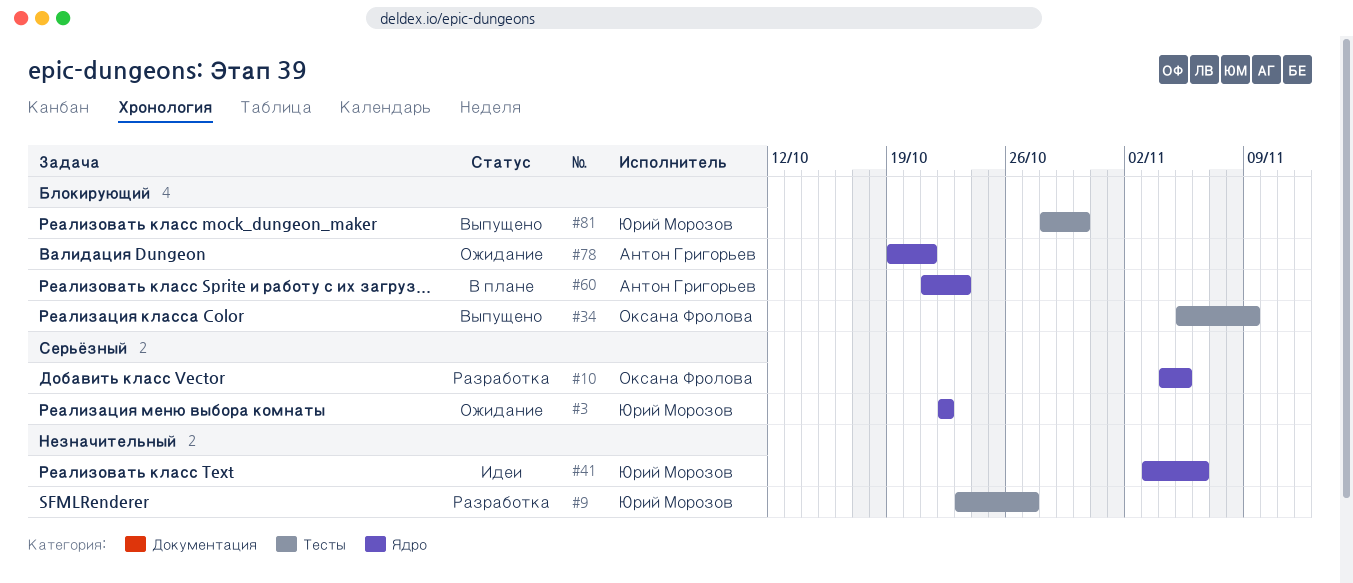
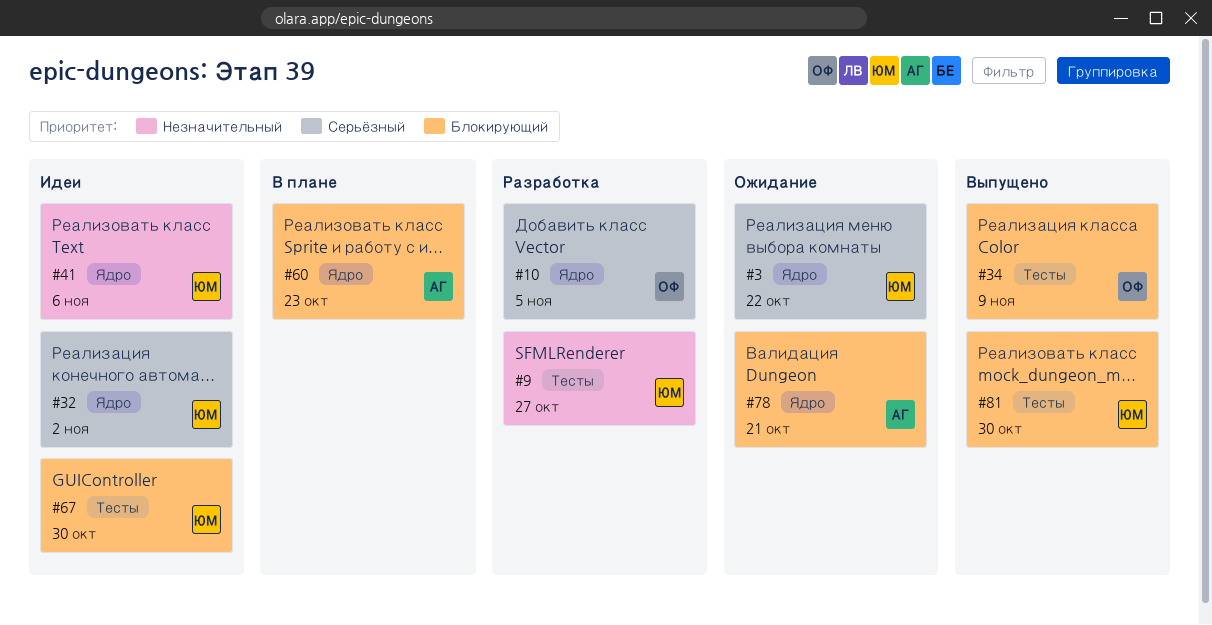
#32: none -> present
#67: none -> present

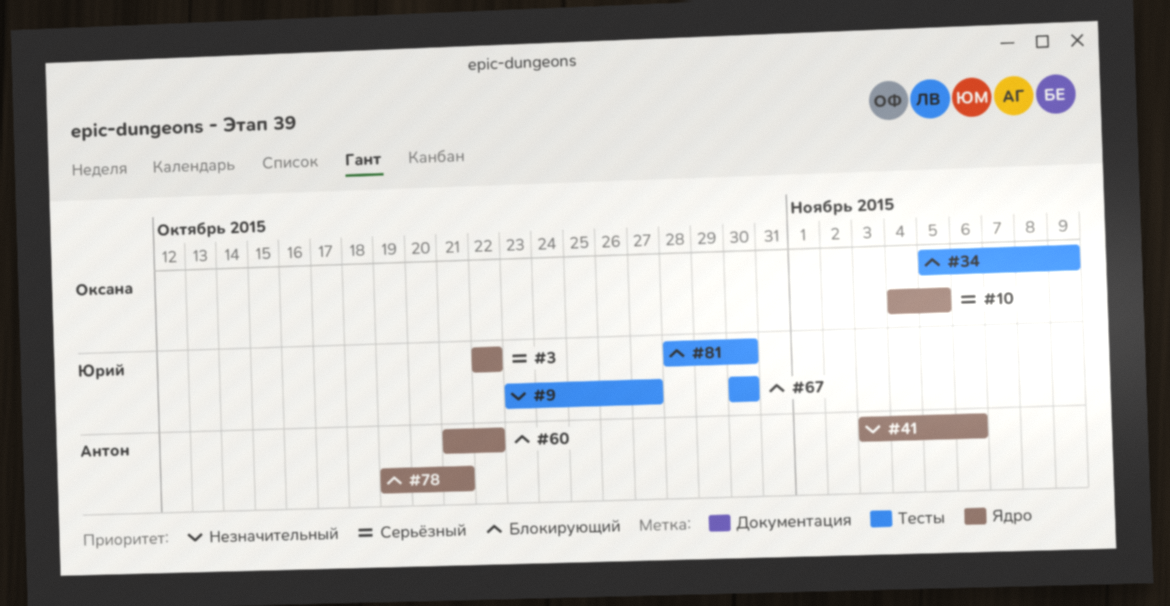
#32: present -> none
#41, owner: Юрий -> Антон
#60, due: Oct 23 -> Oct 22

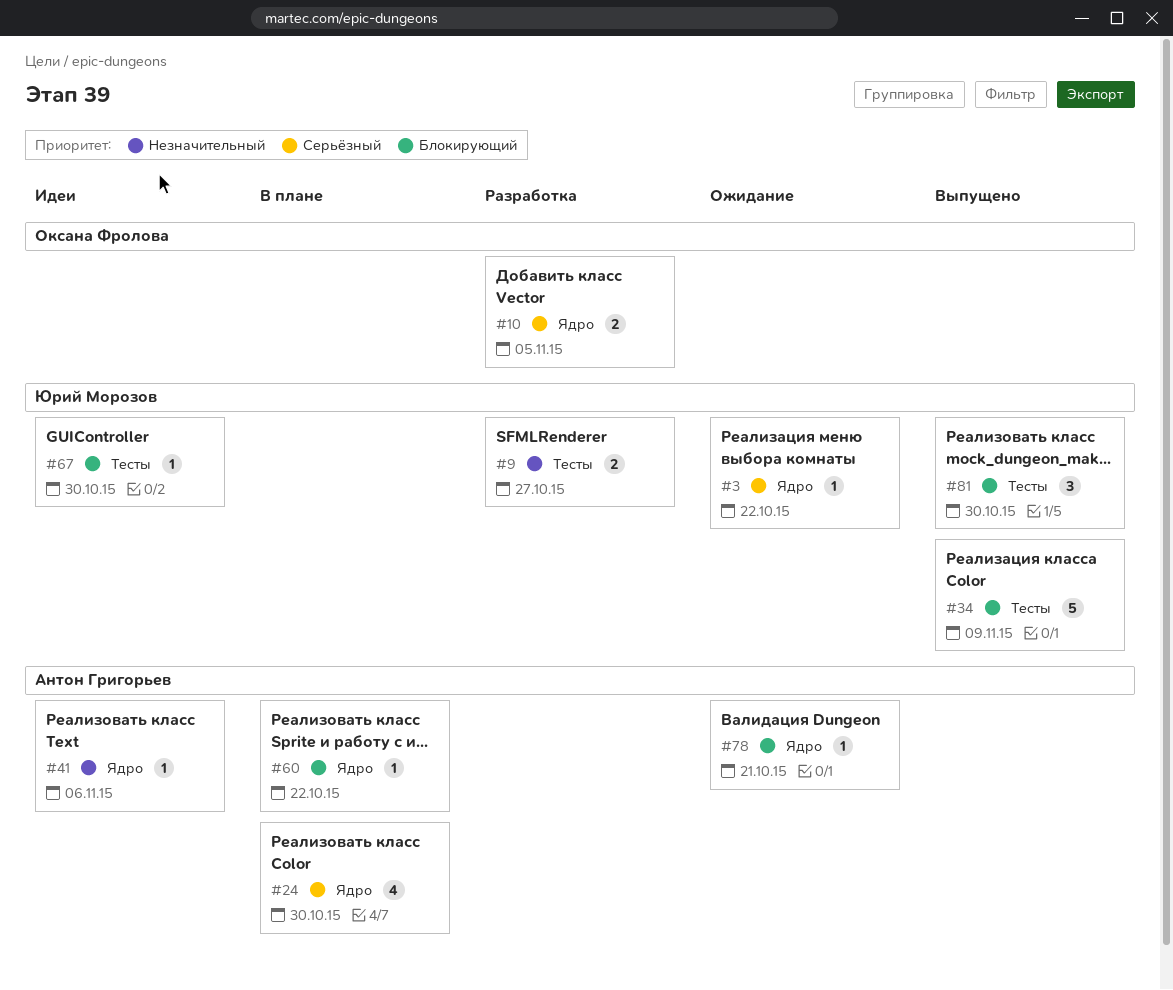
#24: none -> present
#34, owner: Оксана Фролова -> Юрий Морозов

